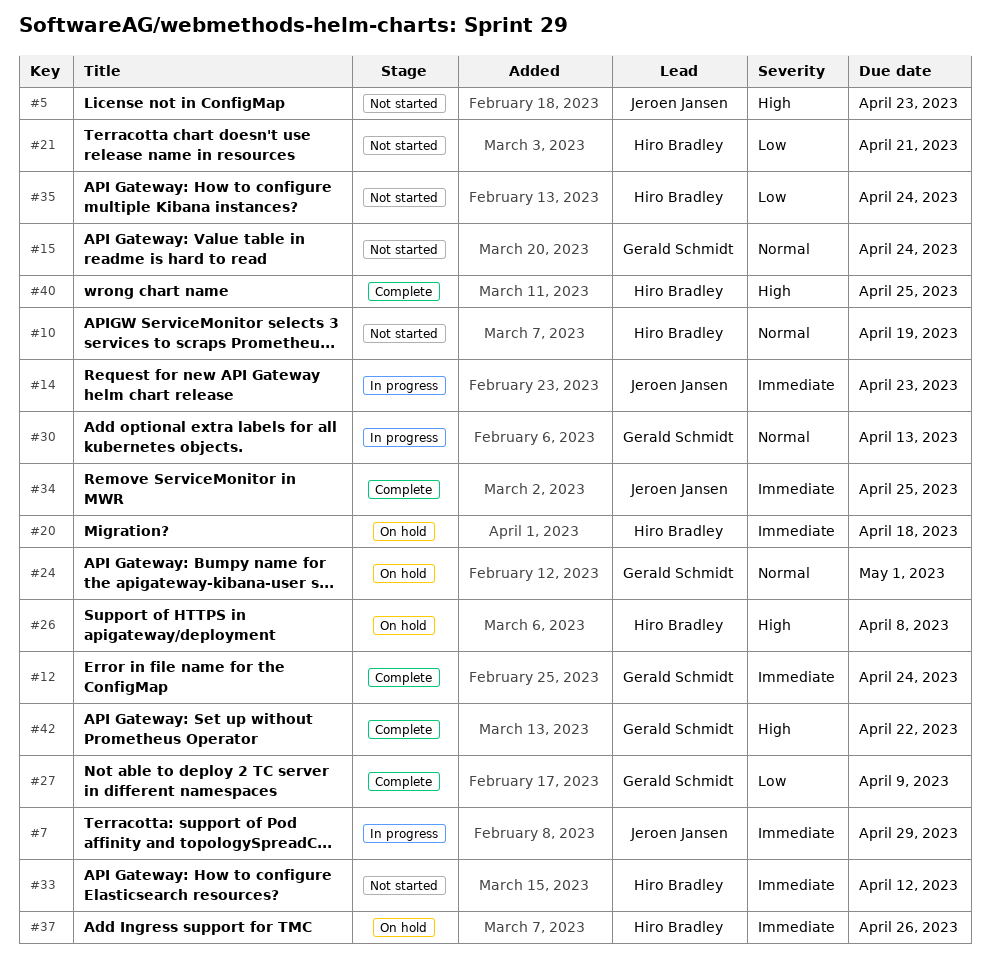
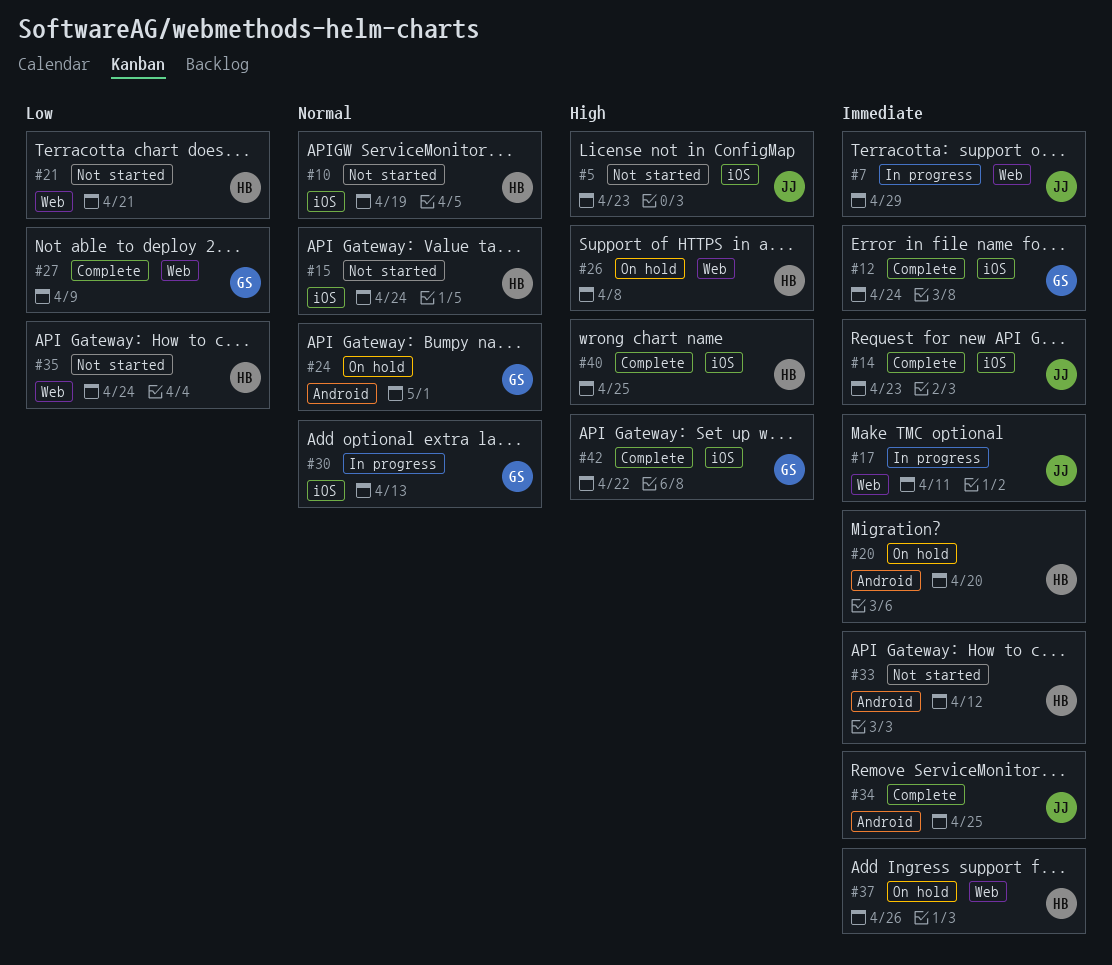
#14, status: In progress -> Complete
#15, owner: Gerald Schmidt -> Hiro Bradley
#17: none -> present
#20, due: Apr 18 -> Apr 20

